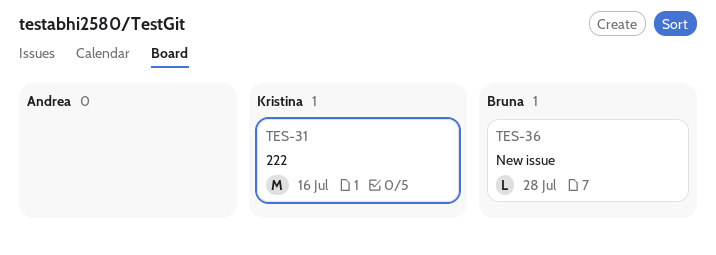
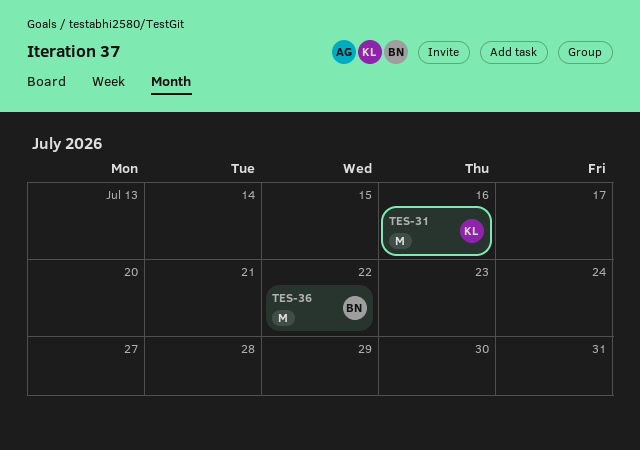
TES-36, estimate: L -> M
TES-36, due: Jul 28 -> Jul 22

